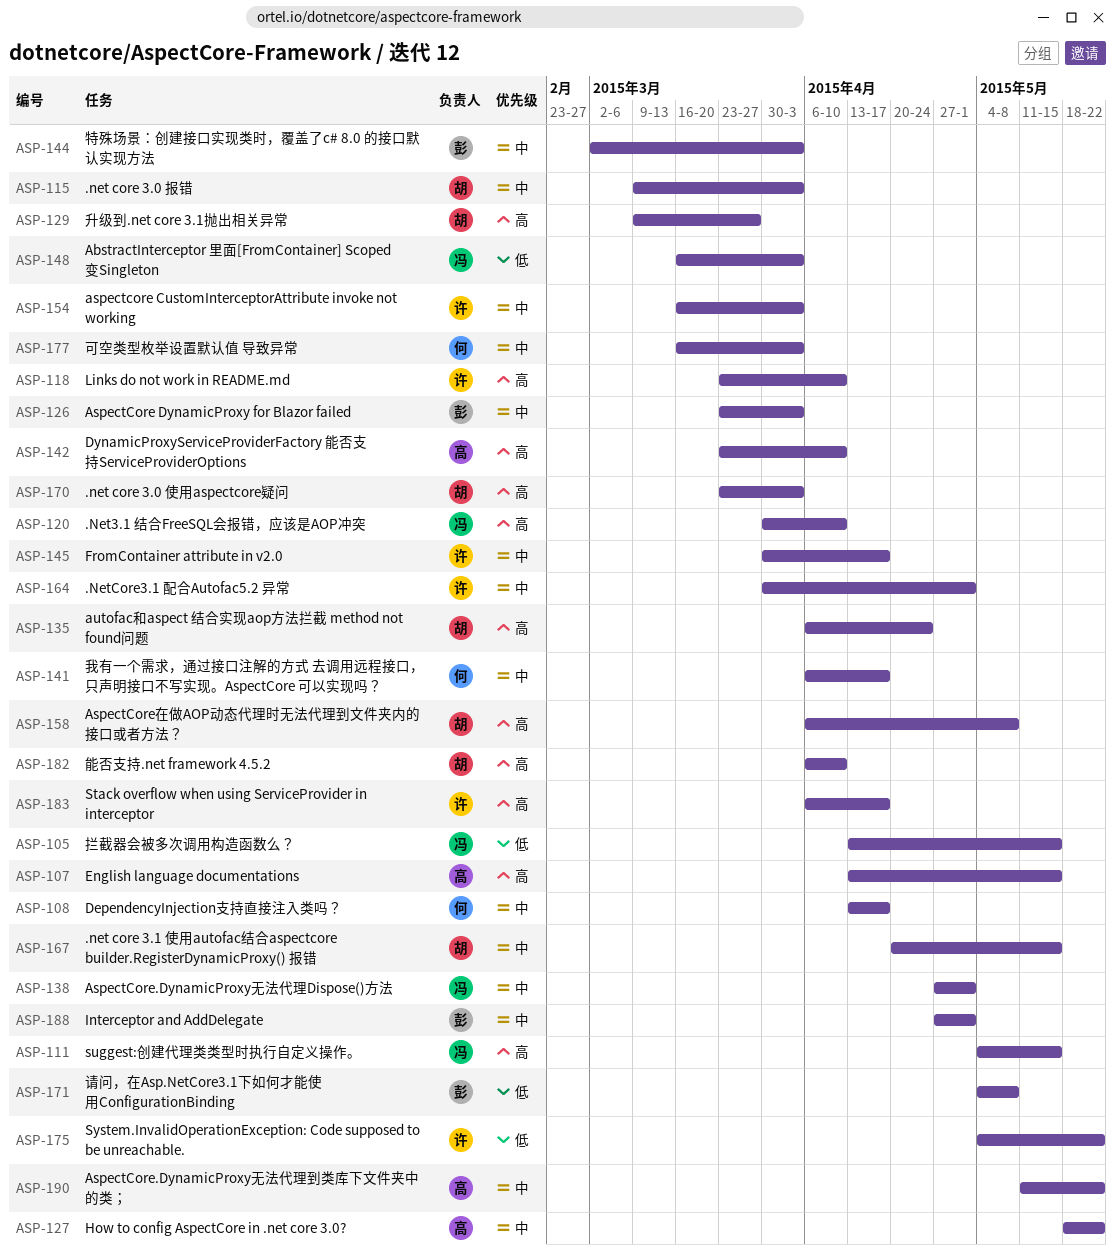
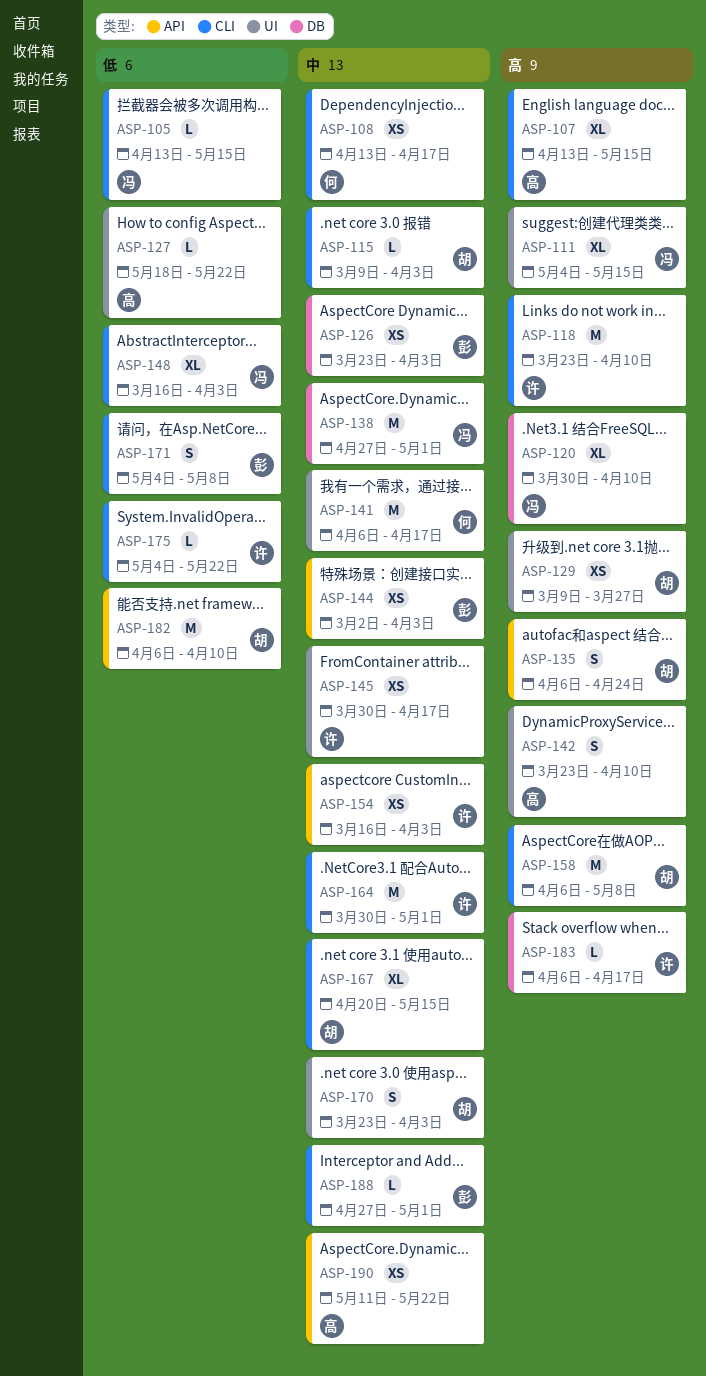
ASP-127, priority: 中 -> 低
ASP-170, priority: 高 -> 中
ASP-177: present -> none
ASP-182, priority: 高 -> 低

